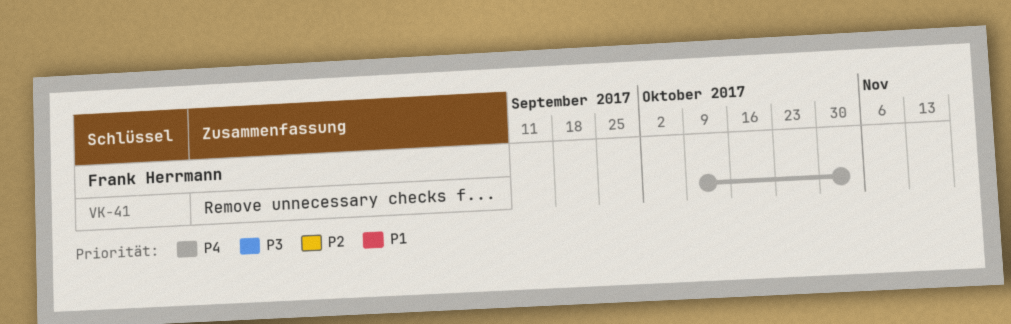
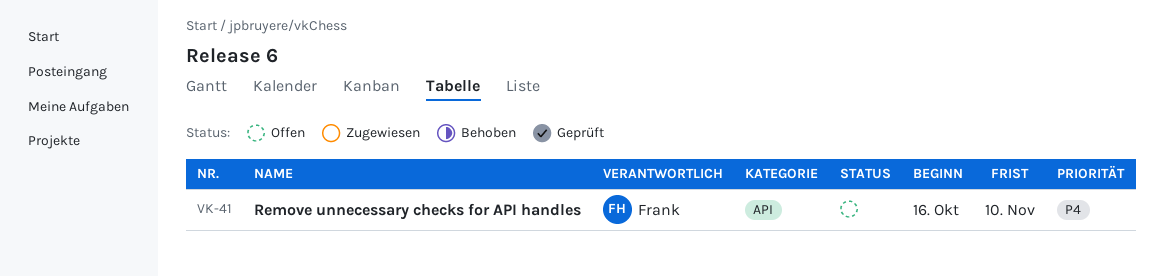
VK-41, start: Oct 9 -> Oct 16
VK-41, due: Nov 3 -> Nov 10

